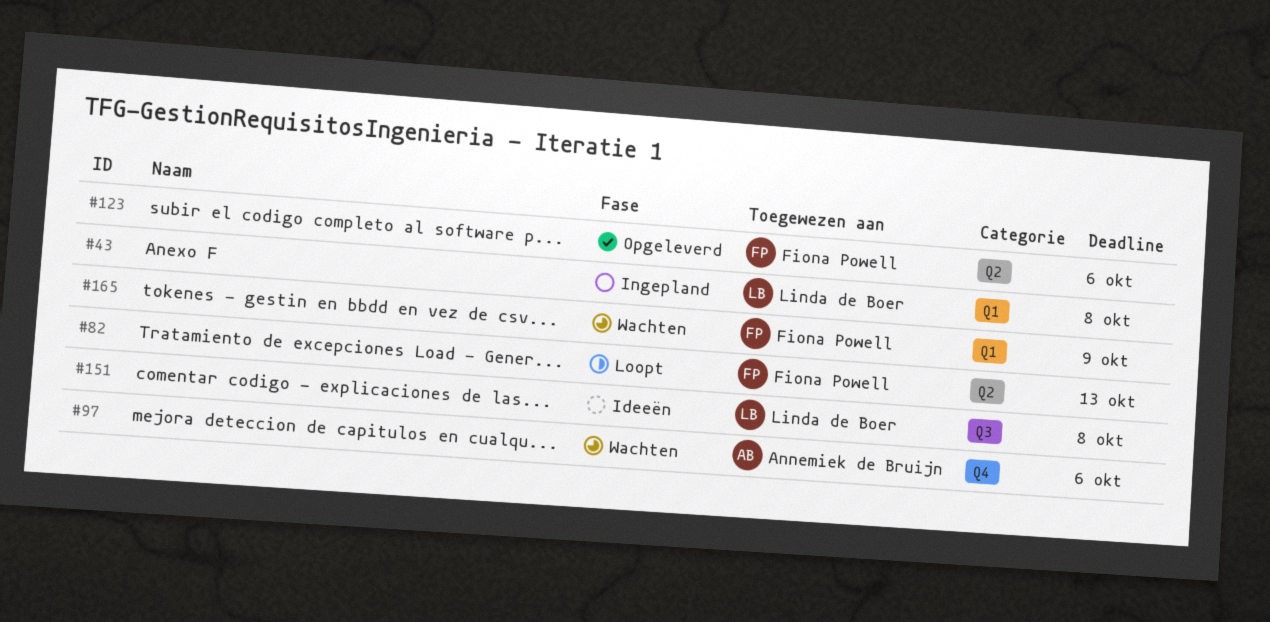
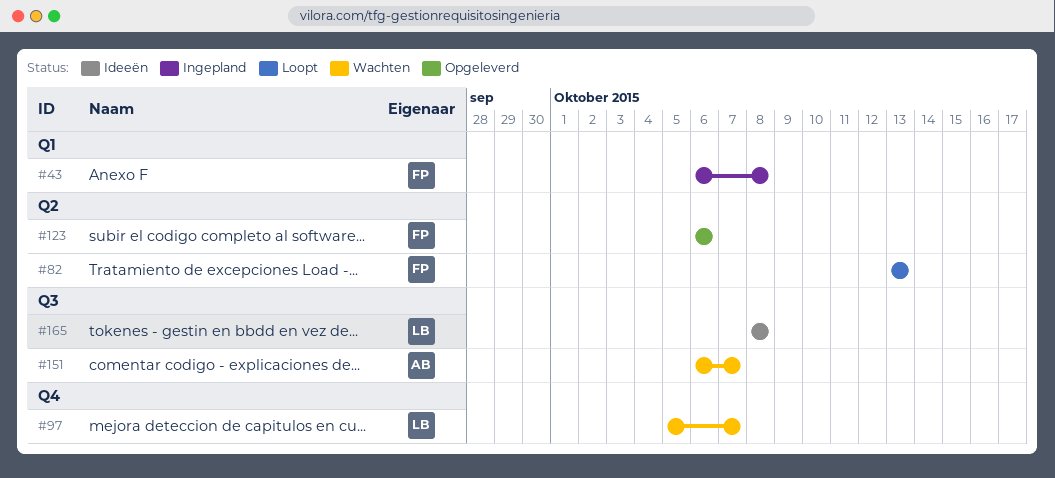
#43, owner: Linda de Boer -> Fiona Powell
#97, owner: Annemiek de Bruijn -> Linda de Boer
#97, due: Oct 6 -> Oct 7
#151, status: Ideeën -> Wachten
#151, owner: Linda de Boer -> Annemiek de Bruijn
#151, due: Oct 8 -> Oct 7
#165, status: Wachten -> Ideeën
#165, owner: Fiona Powell -> Linda de Boer
#165, label: Q1 -> Q3
#165, due: Oct 9 -> Oct 8

